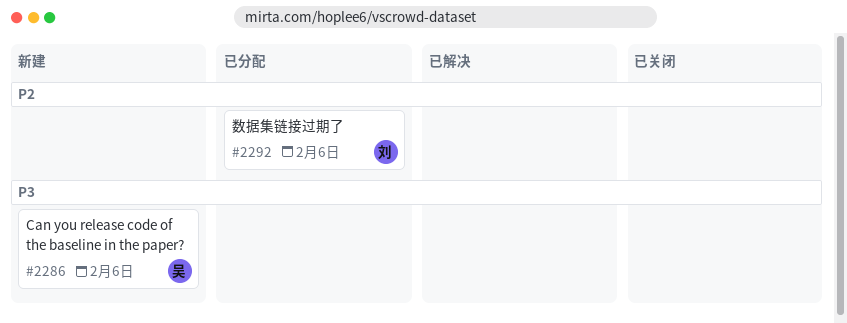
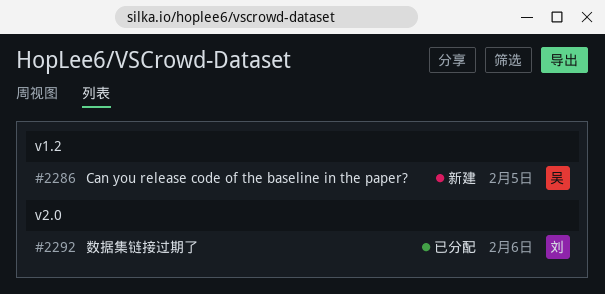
#2286, due: Feb 6 -> Feb 5

